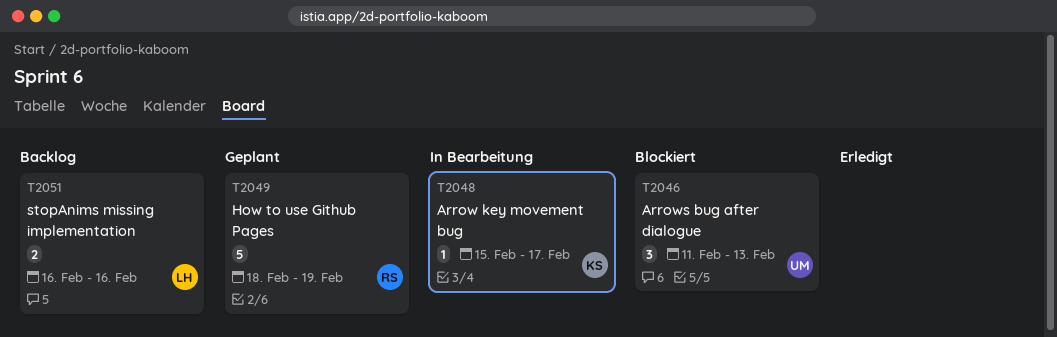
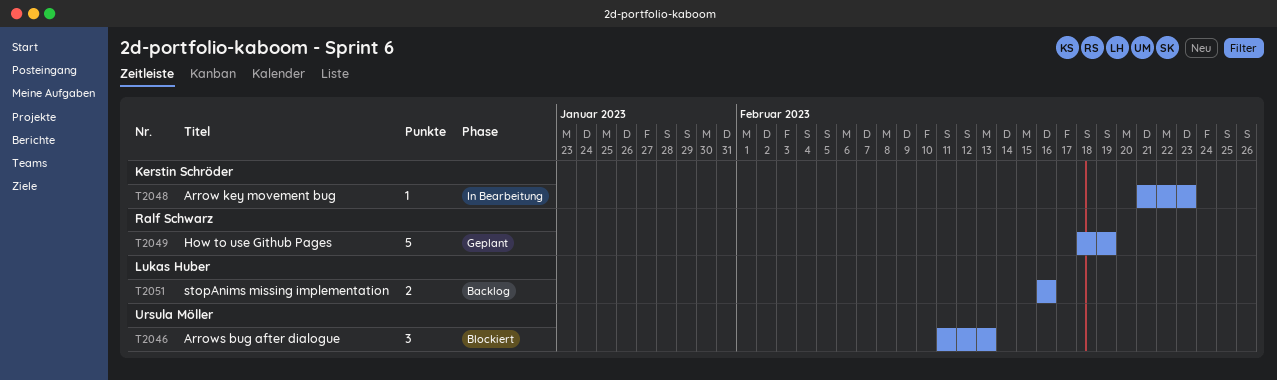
T2048, start: Feb 15 -> Feb 21
T2048, due: Feb 17 -> Feb 23

